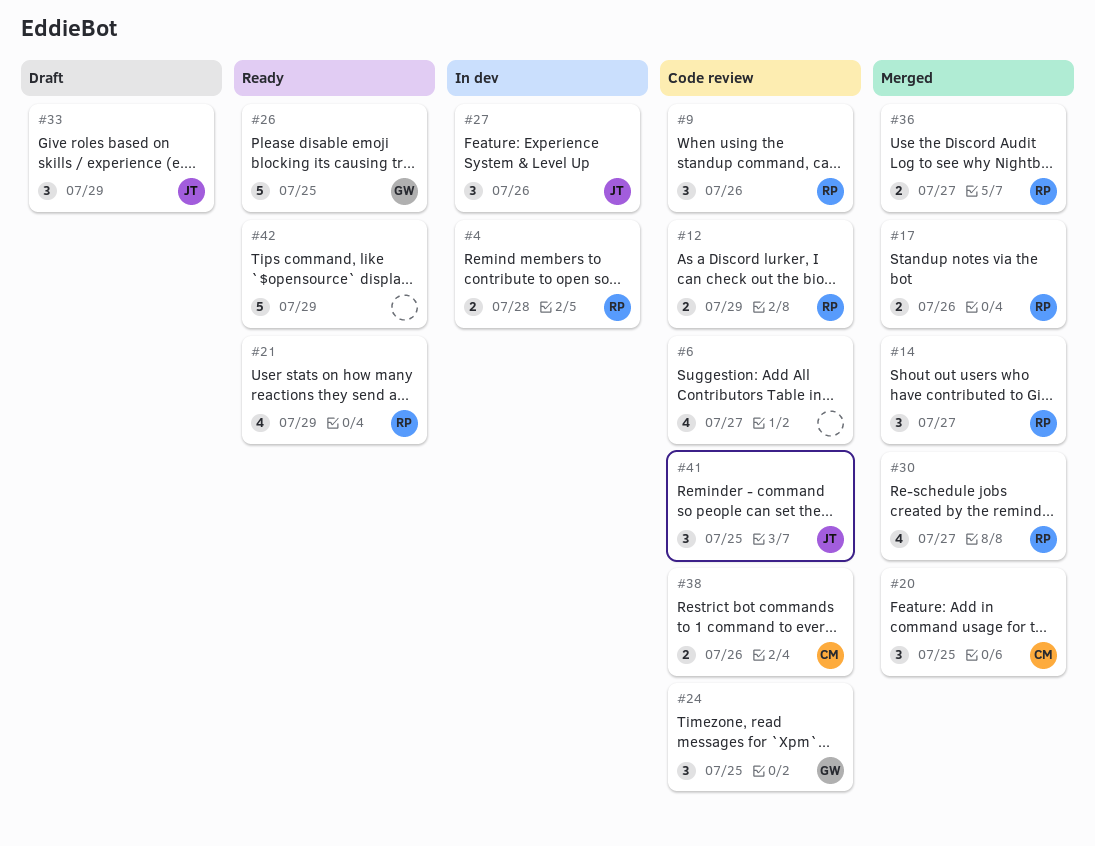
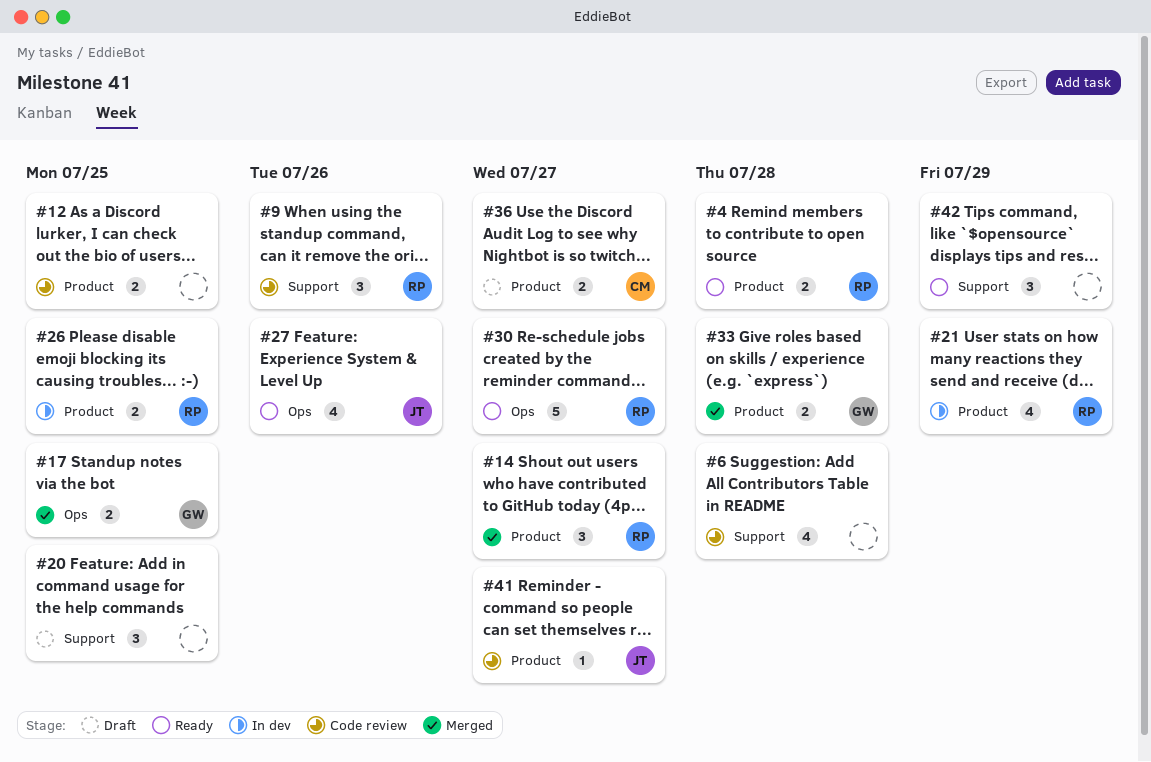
#4, status: In dev -> Ready
#6, due: Jul 27 -> Jul 28
#12, owner: RP -> none
#12, due: Jul 29 -> Jul 25
#17, owner: RP -> GW
#17, due: Jul 26 -> Jul 25
#20, status: Merged -> Draft
#20, owner: CM -> none
#21, status: Ready -> In dev
#24: present -> none
#26, status: Ready -> In dev
#26, owner: GW -> RP
#26, estimate: 5 -> 2
#27, status: In dev -> Ready
#27, estimate: 3 -> 4
#30, status: Merged -> Ready
#30, estimate: 4 -> 5
#33, status: Draft -> Merged
#33, owner: JT -> GW
#33, estimate: 3 -> 2
#33, due: Jul 29 -> Jul 28
#36, status: Merged -> Draft
#36, owner: RP -> CM
#38: present -> none
#41, estimate: 3 -> 1
#41, due: Jul 25 -> Jul 27
#42, estimate: 5 -> 3

